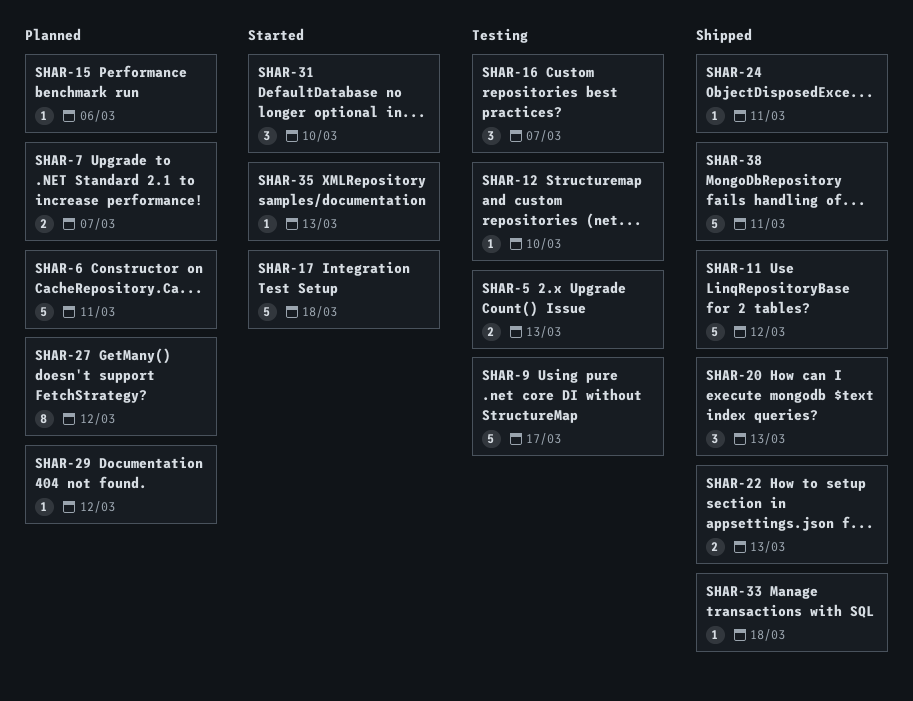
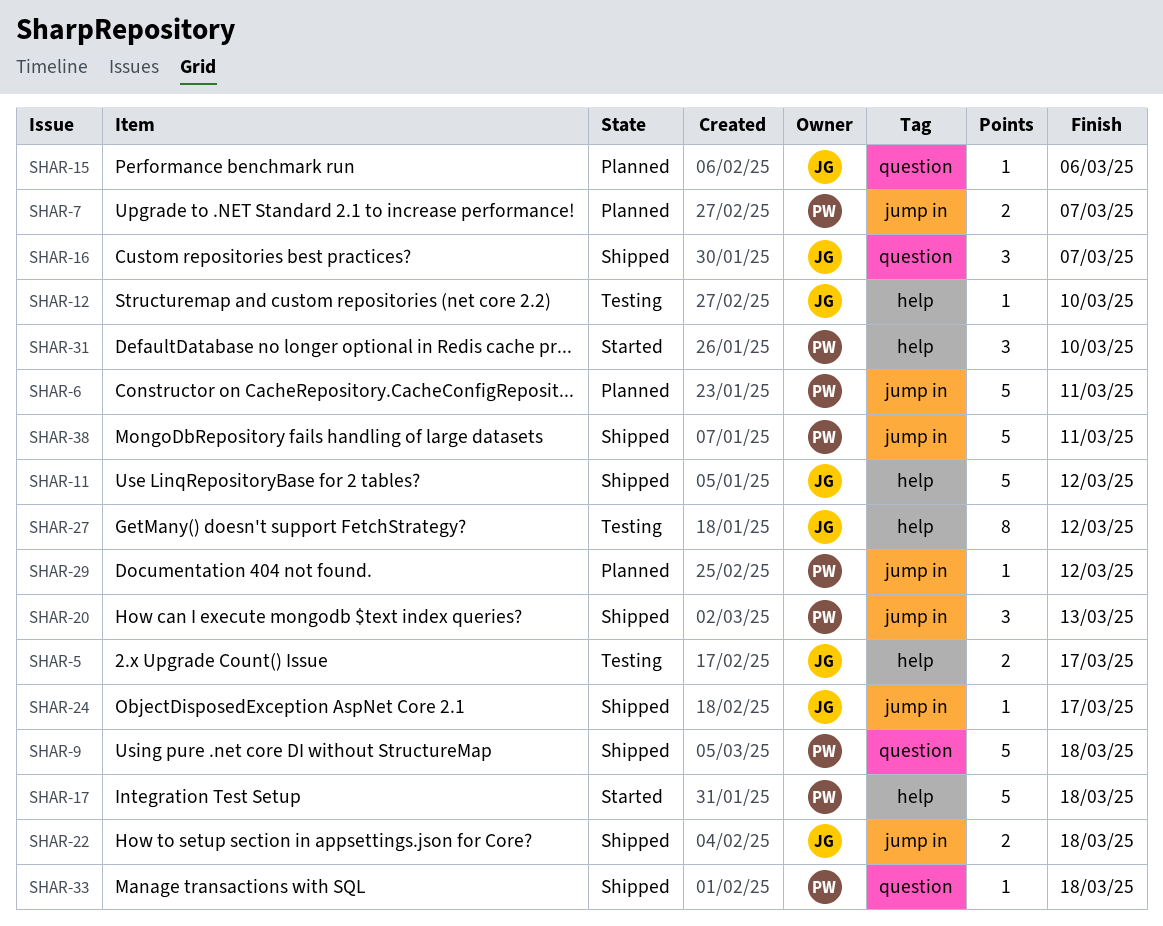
SHAR-5, due: Mar 13 -> Mar 17
SHAR-9, status: Testing -> Shipped
SHAR-9, due: Mar 17 -> Mar 18
SHAR-16, status: Testing -> Shipped
SHAR-22, due: Mar 13 -> Mar 18
SHAR-24, due: Mar 11 -> Mar 17
SHAR-27, status: Planned -> Testing
SHAR-35: present -> none

